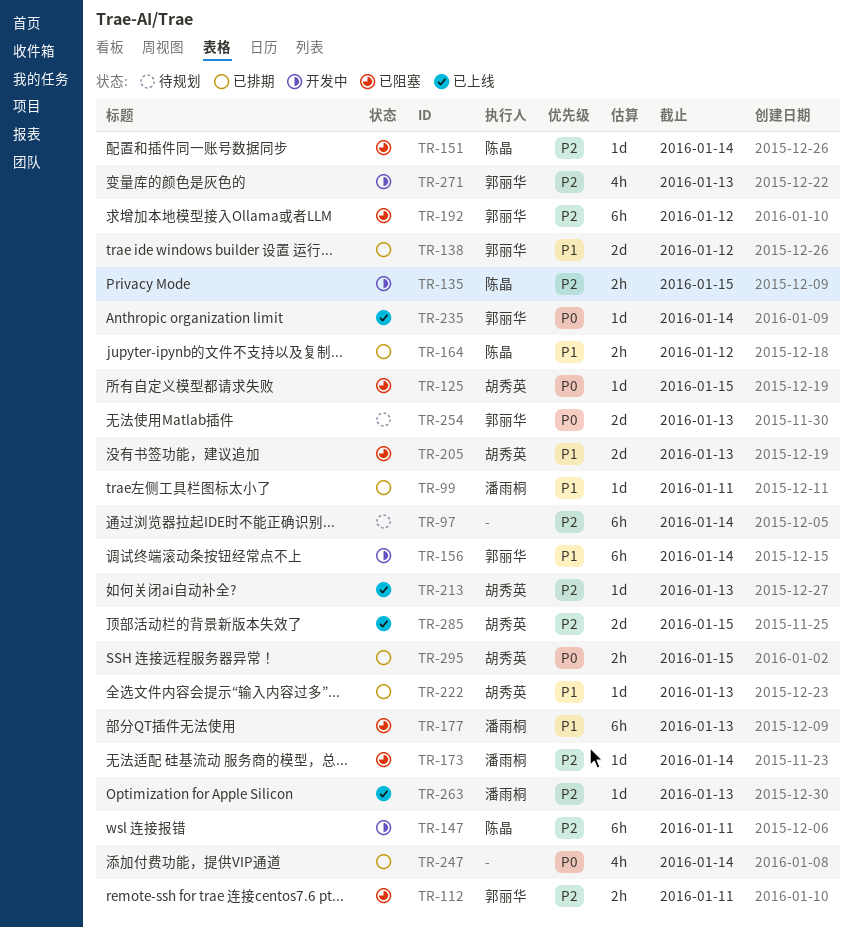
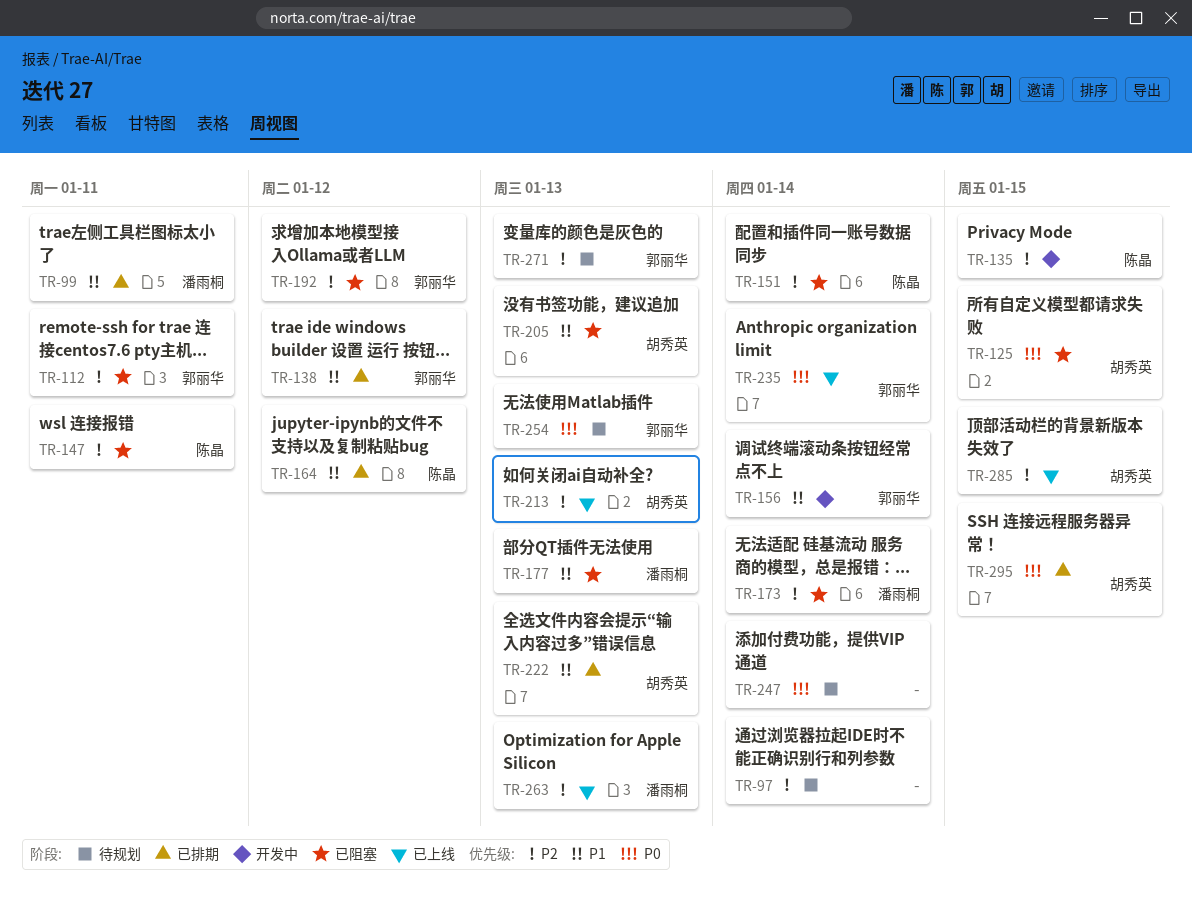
TR-147, status: 开发中 -> 已阻塞
TR-247, status: 已排期 -> 待规划
TR-271, status: 开发中 -> 待规划

